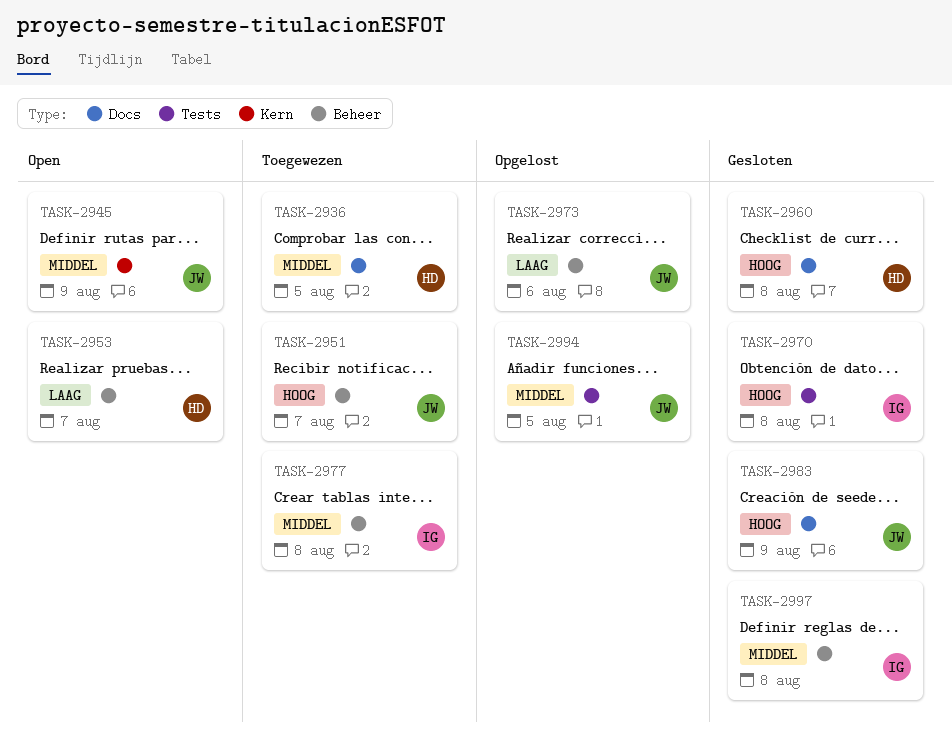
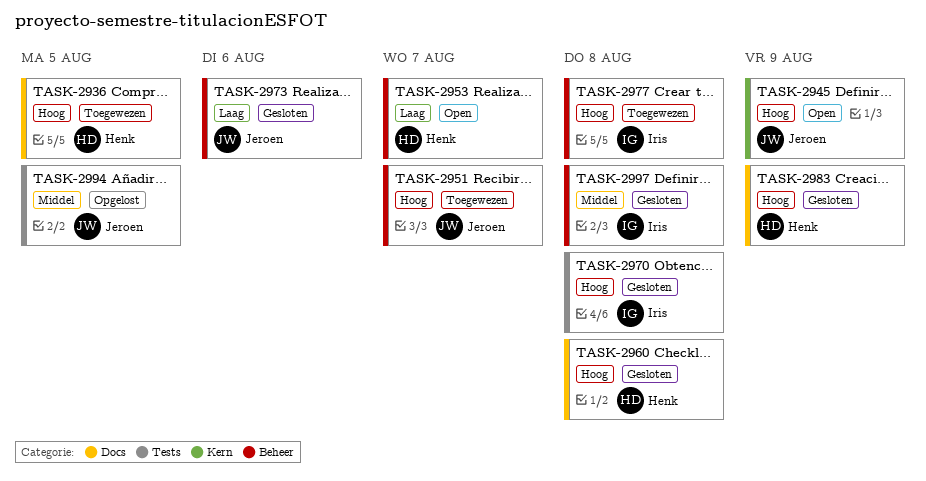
TASK-2936, priority: Middel -> Hoog
TASK-2945, priority: Middel -> Hoog
TASK-2973, status: Opgelost -> Gesloten
TASK-2977, priority: Middel -> Hoog
TASK-2983, owner: Jeroen -> Henk

